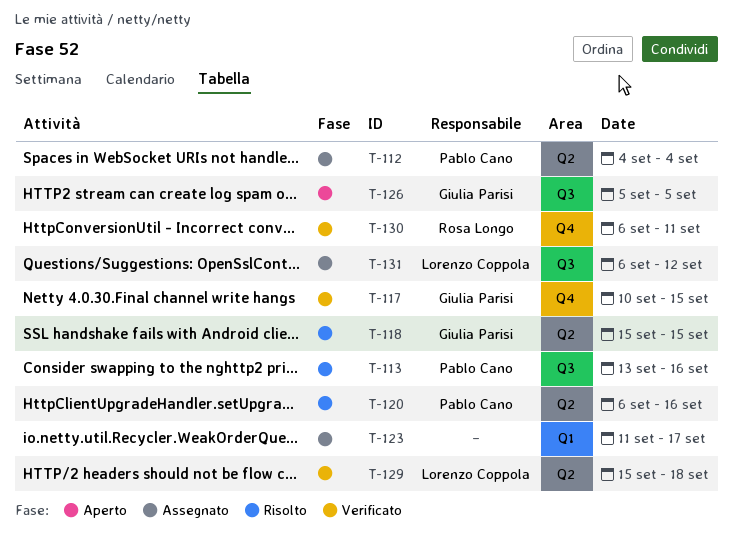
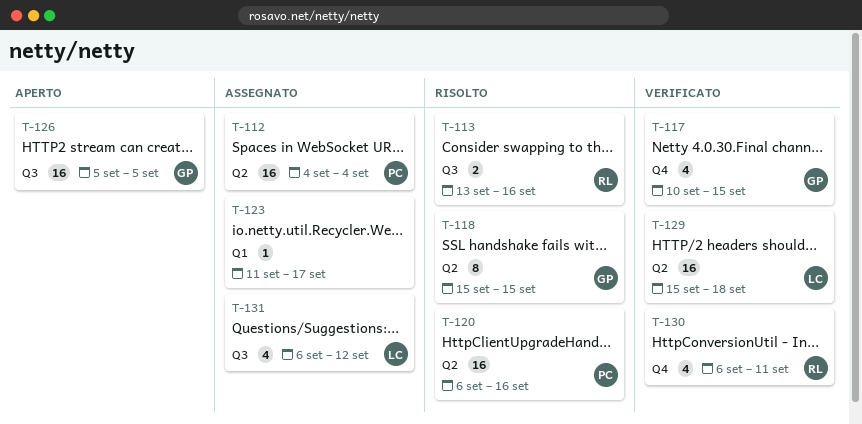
T-113, owner: Pablo Cano -> Rosa Longo

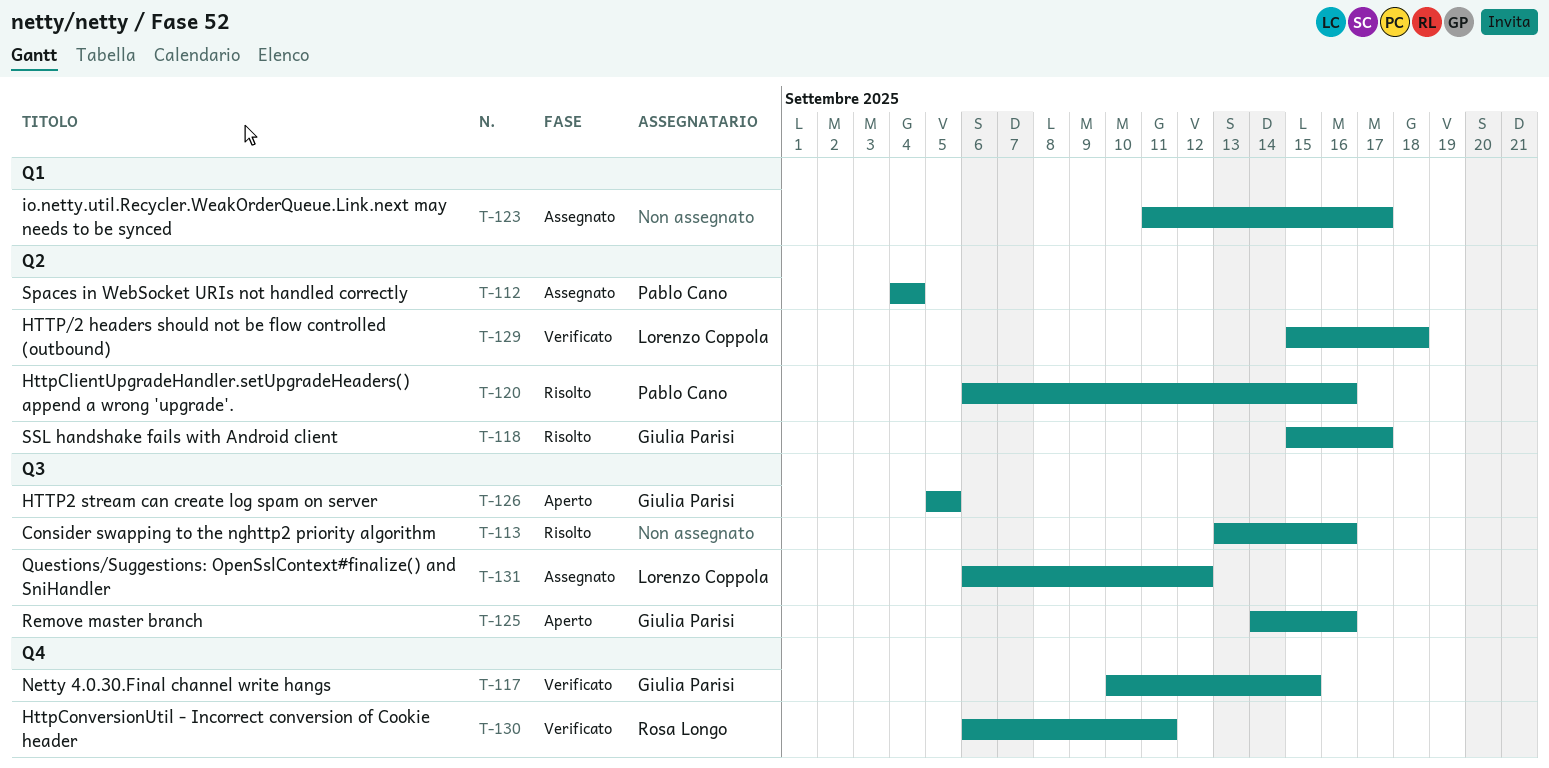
T-113, owner: Rosa Longo -> none
T-118, due: Sep 15 -> Sep 17
T-125: none -> present

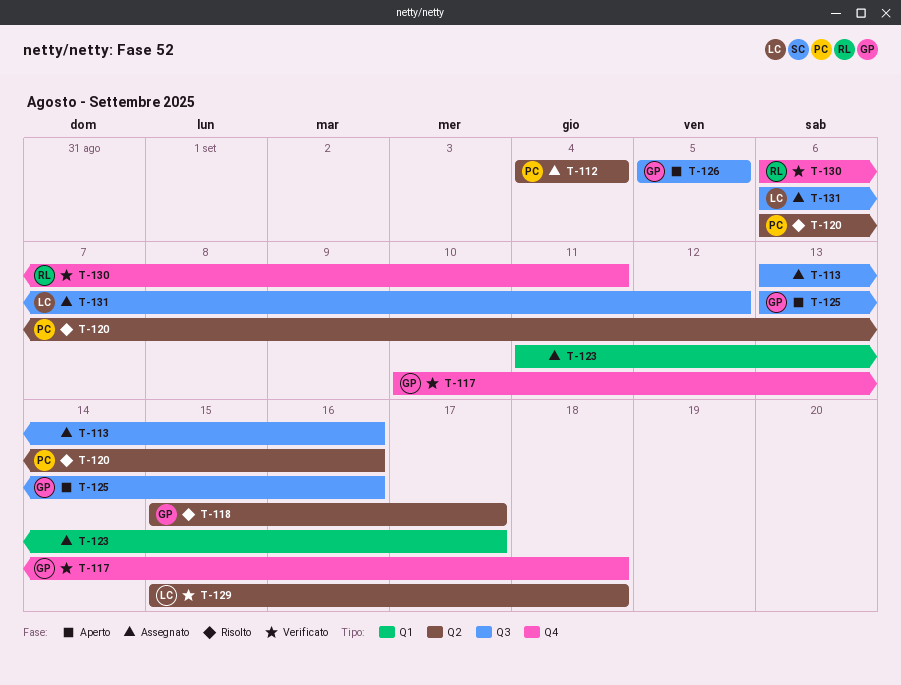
T-113, status: Risolto -> Assegnato
T-117, due: Sep 15 -> Sep 18
T-125, start: Sep 14 -> Sep 13

